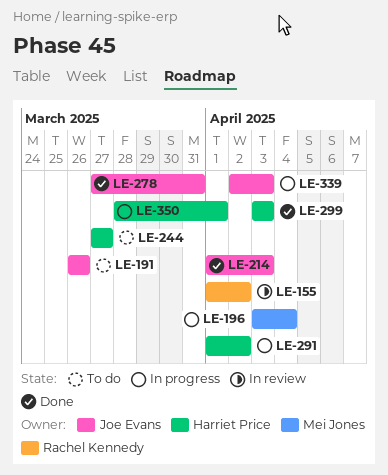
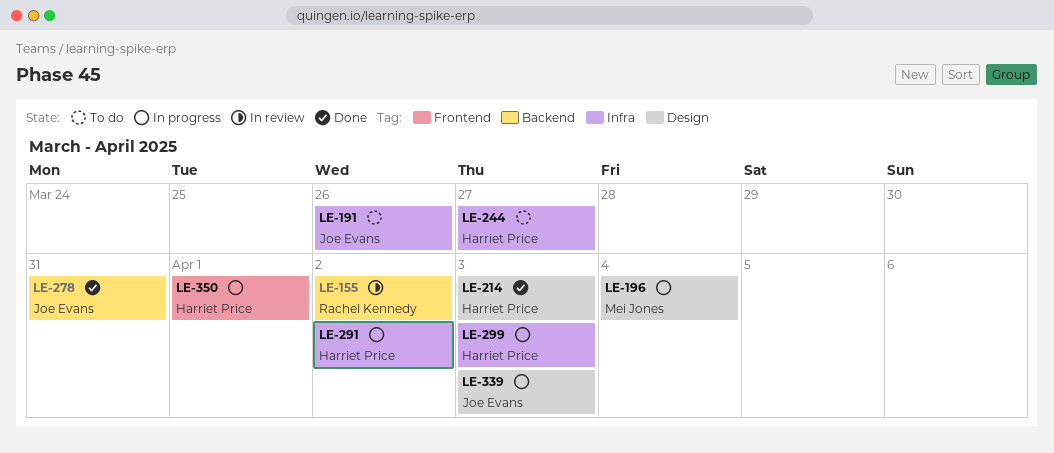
LE-214, owner: Joe Evans -> Harriet Price
LE-299, status: Done -> In progress

